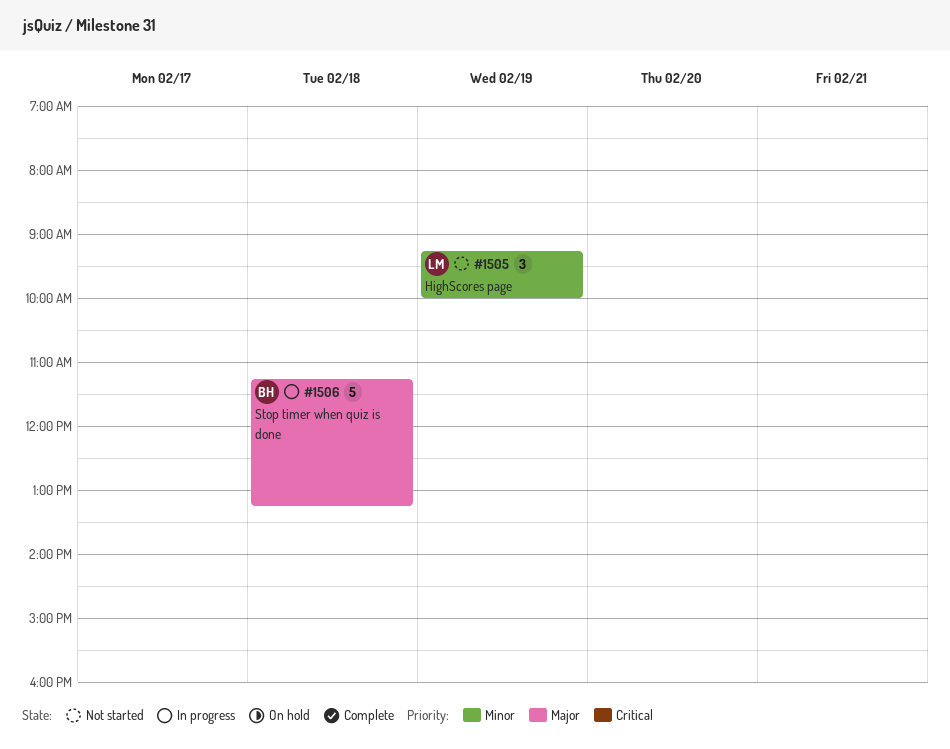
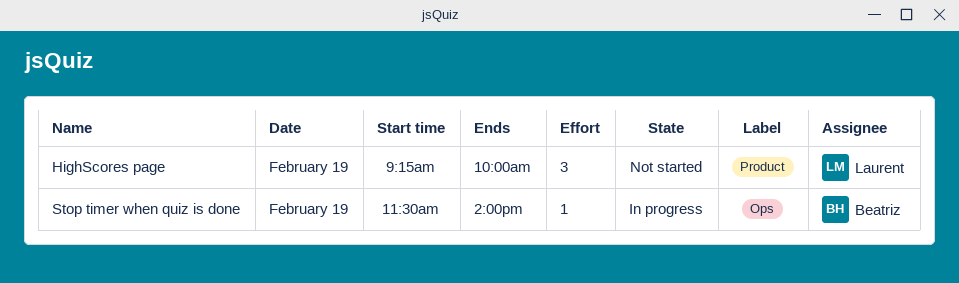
Stop timer when quiz is done, estimate: 5 -> 1
Stop timer when quiz is done, day: Feb 18 -> Feb 19
Stop timer when quiz is done, begins: 11:15 -> 11:30
Stop timer when quiz is done, ends: 13:15 -> 14:00

